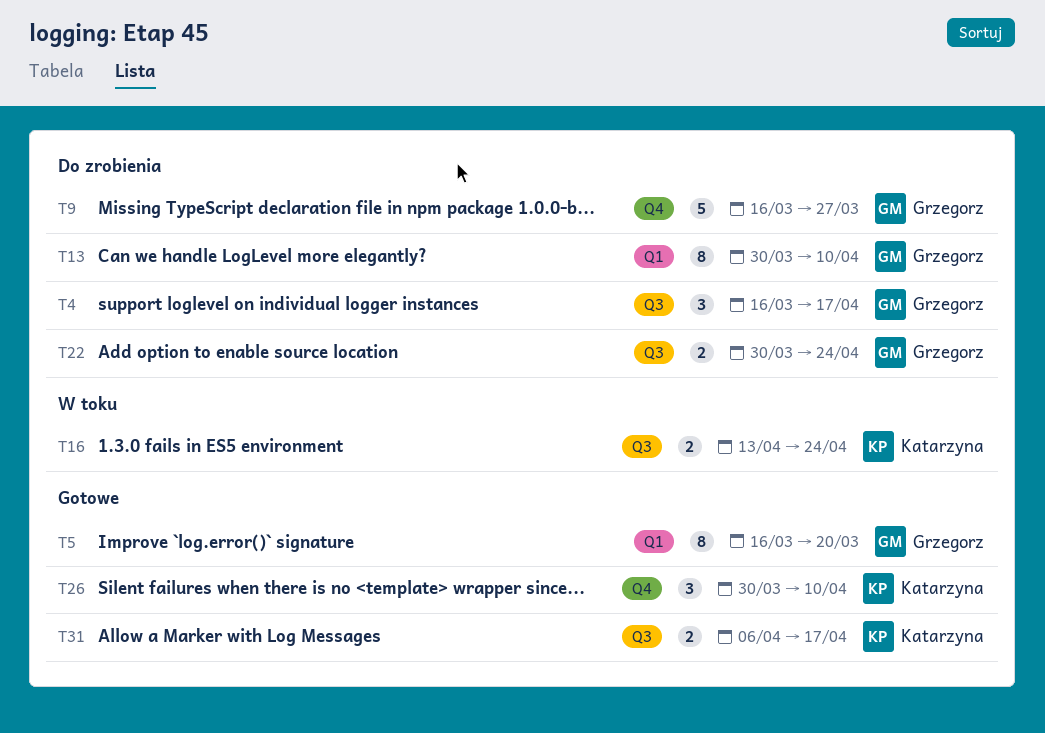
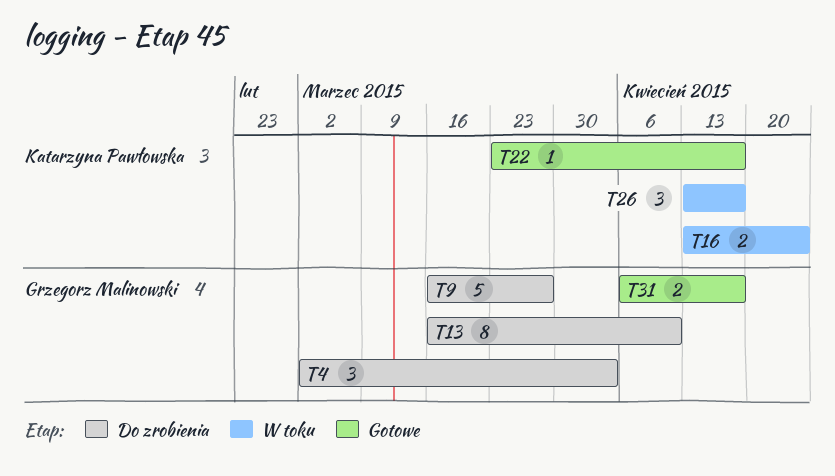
T4, start: Mar 16 -> Mar 2
T4, due: Apr 17 -> Apr 3
T5: present -> none
T13, start: Mar 30 -> Mar 16
T22, status: Do zrobienia -> Gotowe
T22, owner: Grzegorz Malinowski -> Katarzyna Pawłowska
T22, estimate: 2 -> 1
T22, start: Mar 30 -> Mar 23
T22, due: Apr 24 -> Apr 17
T26, status: Gotowe -> W toku
T26, start: Mar 30 -> Apr 13
T26, due: Apr 10 -> Apr 17
T31, owner: Katarzyna Pawłowska -> Grzegorz Malinowski

